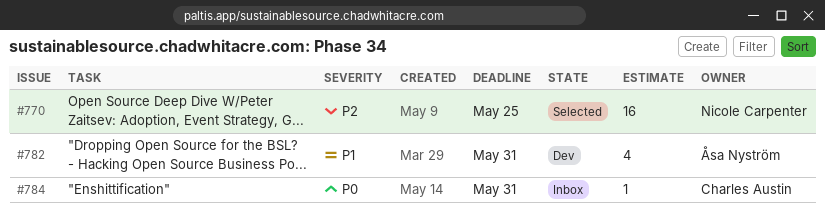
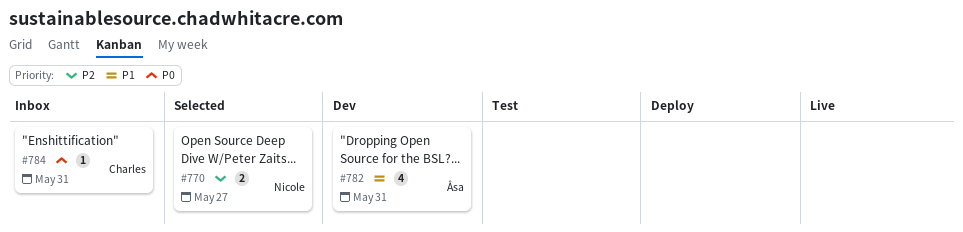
#770, estimate: 16 -> 2
#770, due: May 25 -> May 27

